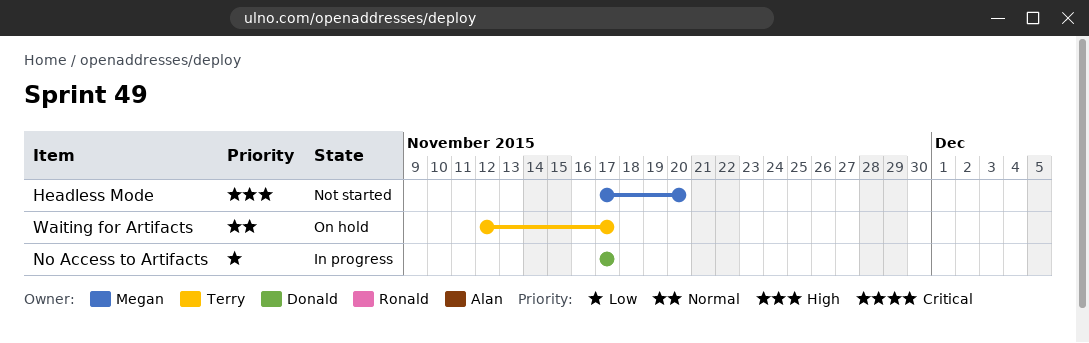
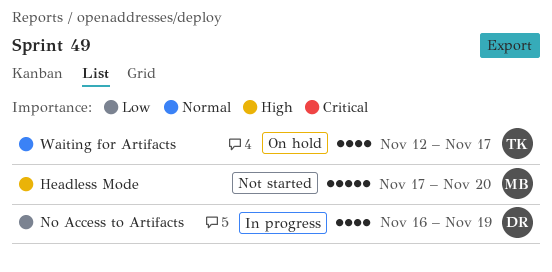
No Access to Artifacts, start: Nov 17 -> Nov 16
No Access to Artifacts, due: Nov 17 -> Nov 19

